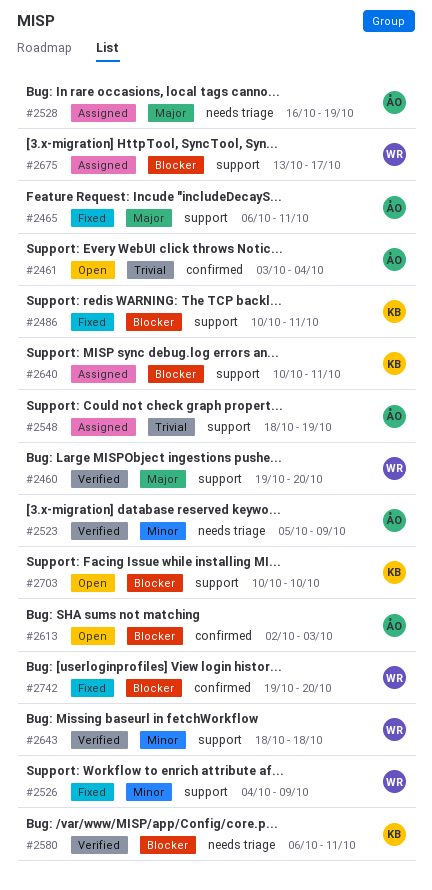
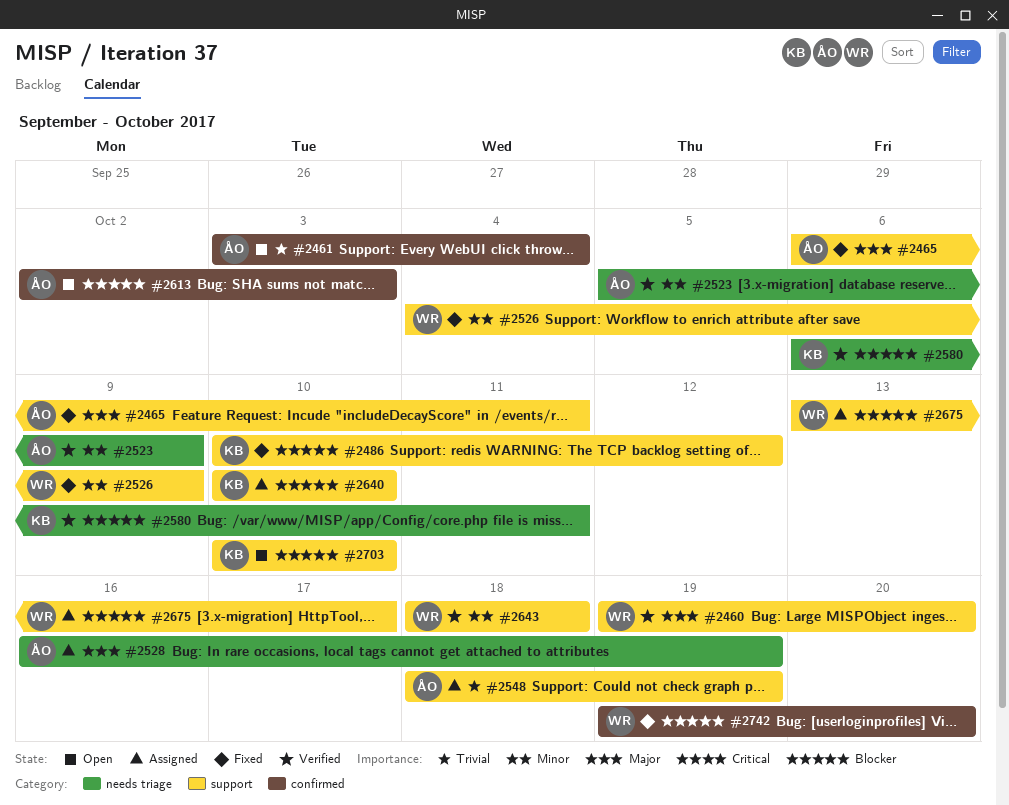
#2486, due: Oct 11 -> Oct 12
#2640, due: Oct 11 -> Oct 10

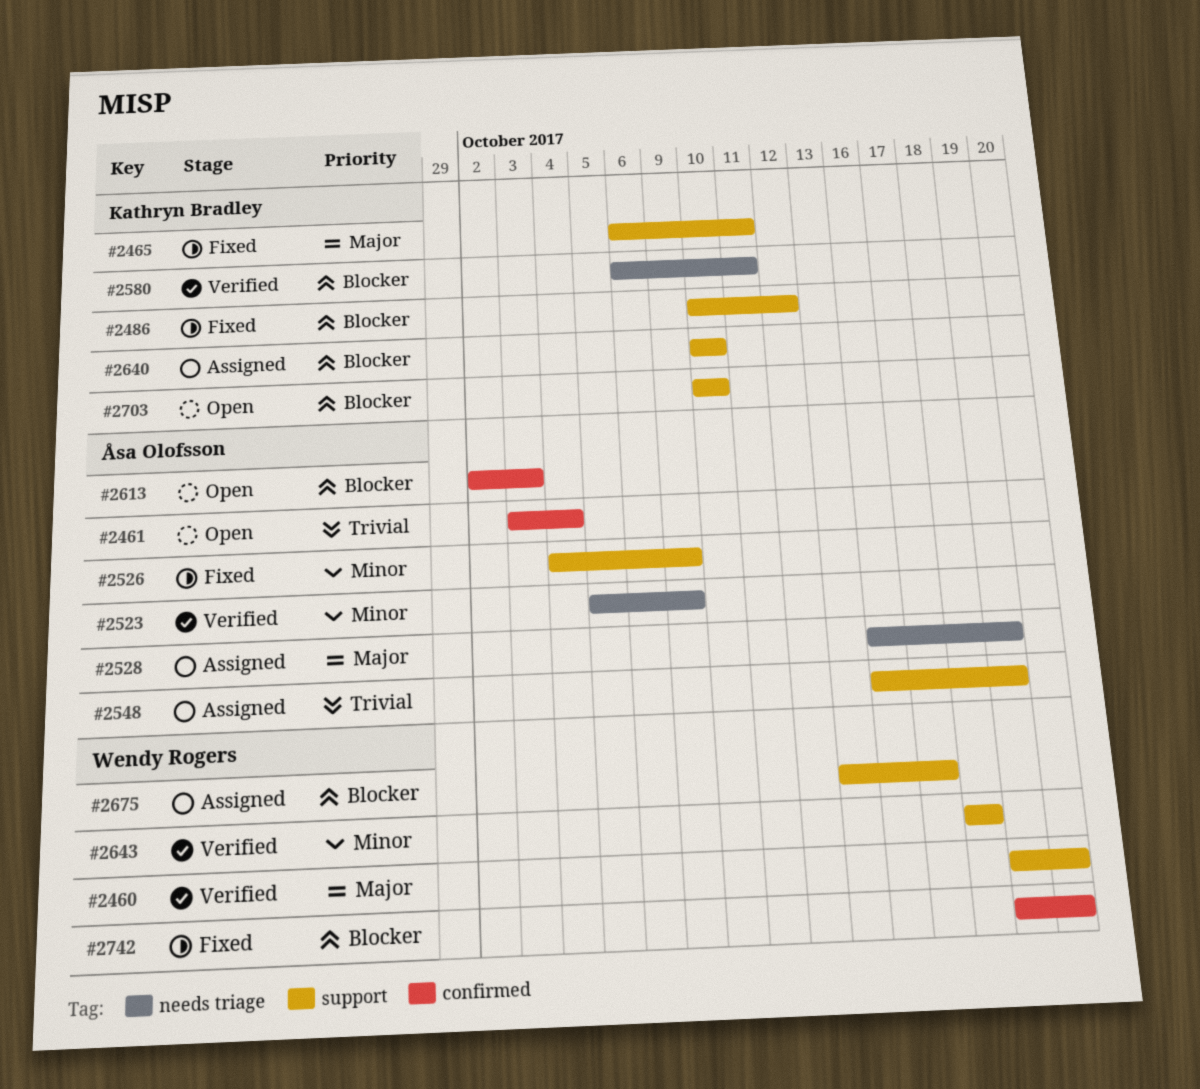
#2465, owner: Åsa Olofsson -> Kathryn Bradley
#2526, owner: Wendy Rogers -> Åsa Olofsson
#2548, start: Oct 18 -> Oct 16

